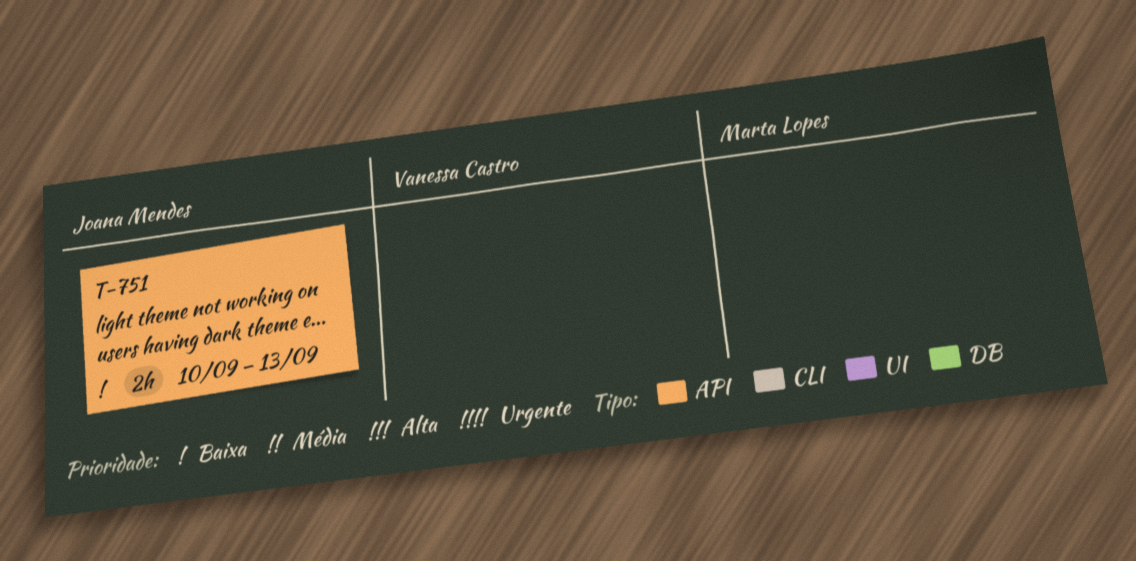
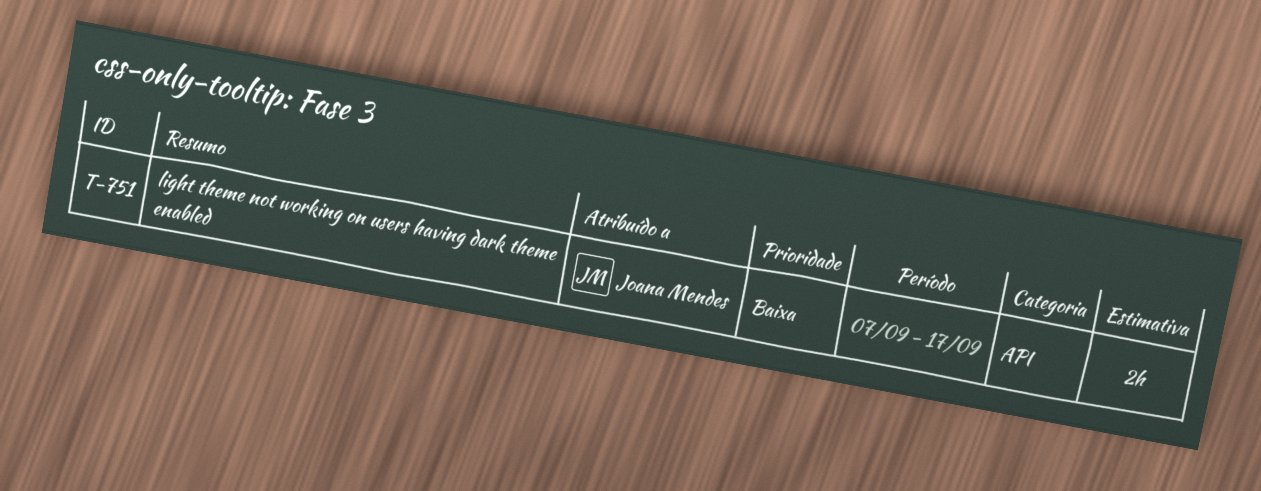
T-751, start: Sep 10 -> Sep 7
T-751, due: Sep 13 -> Sep 17

